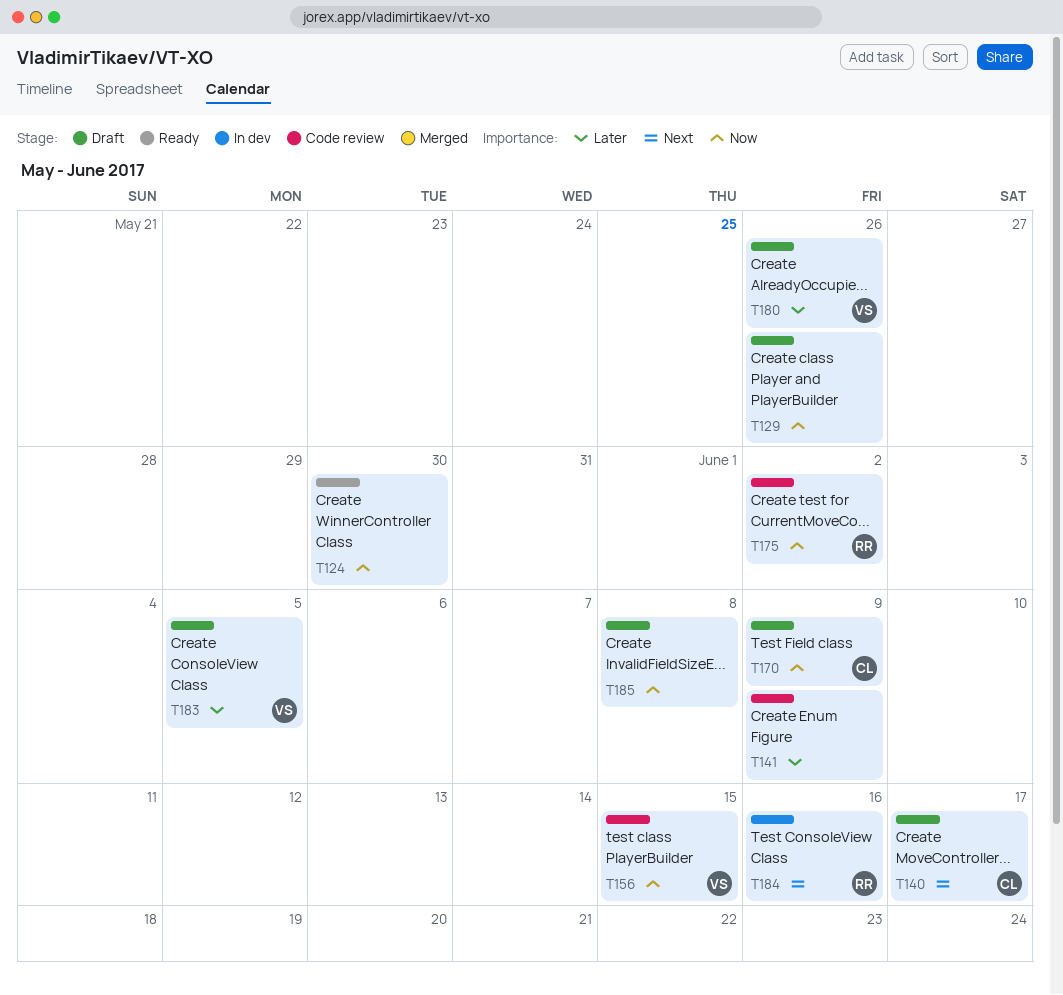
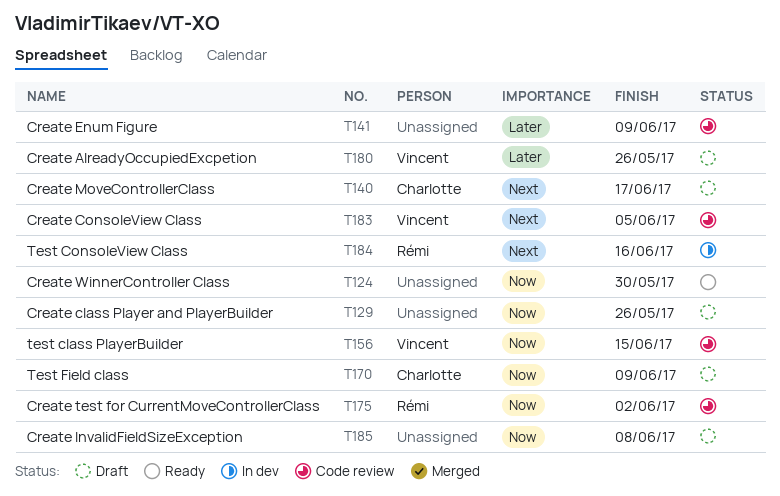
T183, status: Draft -> Code review
T183, priority: Later -> Next

